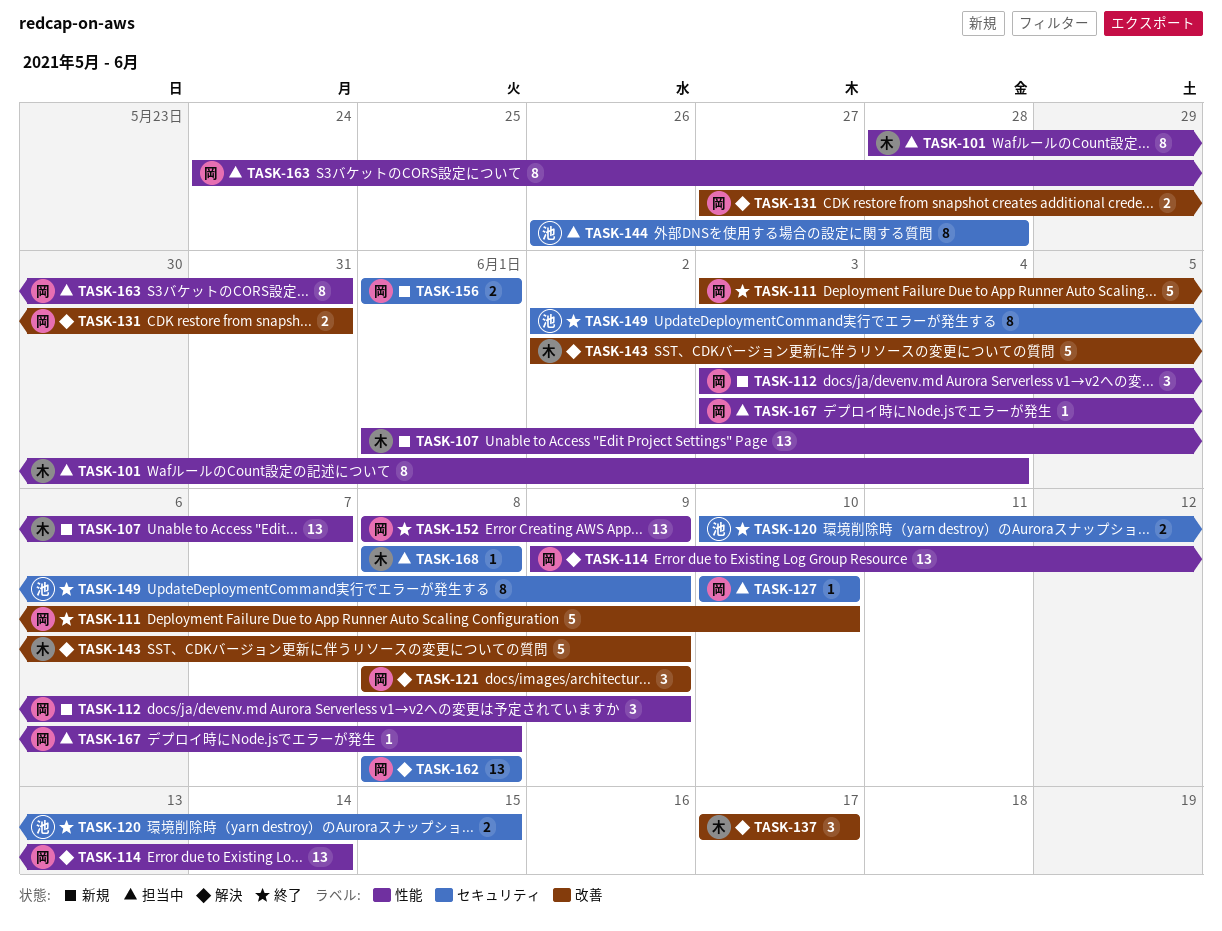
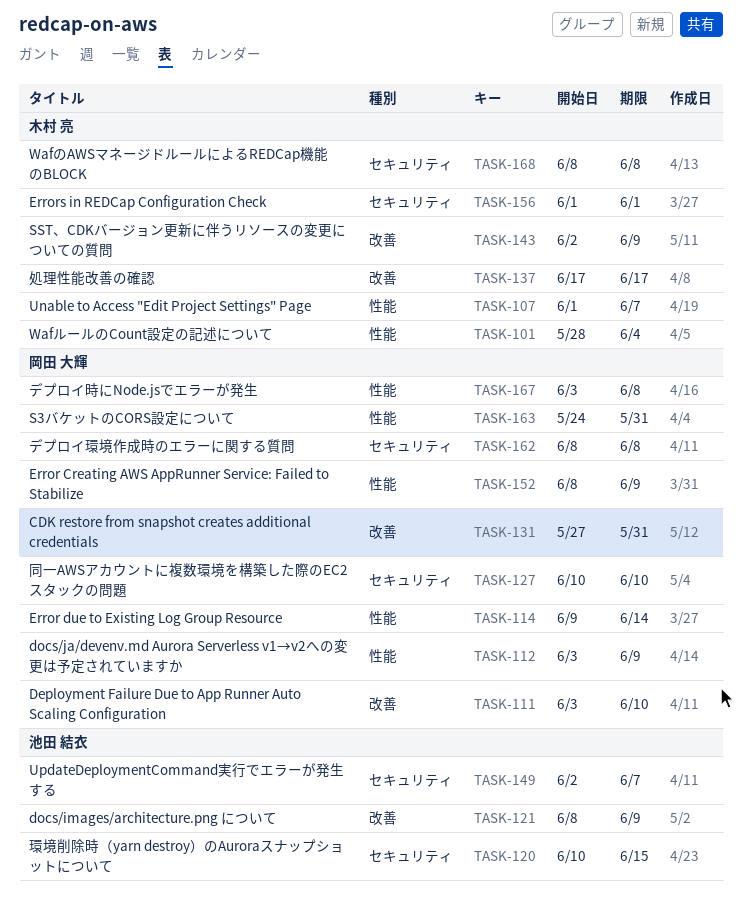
TASK-121, owner: 岡田 大輝 -> 池田 結衣
TASK-144: present -> none
TASK-149, due: Jun 9 -> Jun 7
TASK-156, owner: 岡田 大輝 -> 木村 亮

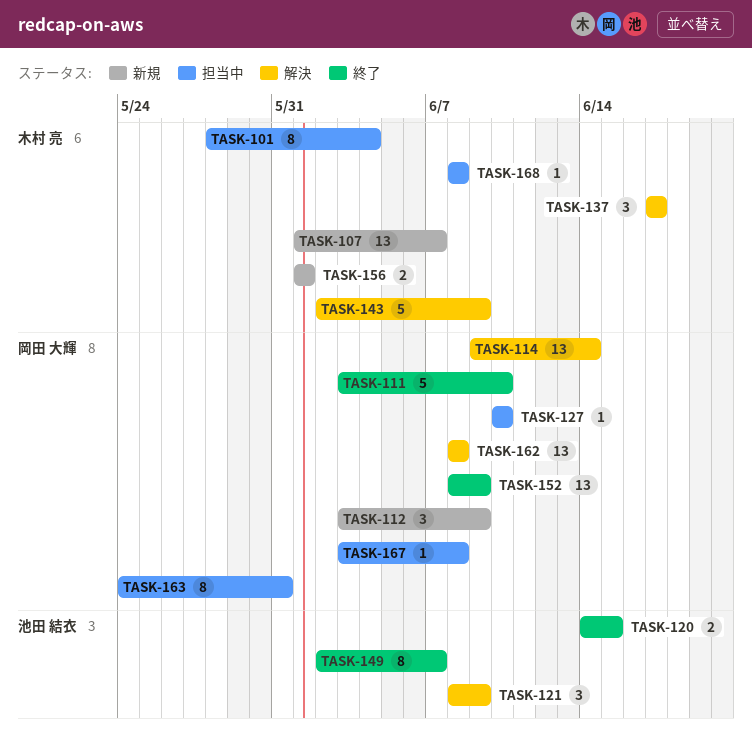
TASK-120, start: Jun 10 -> Jun 14
TASK-131: present -> none

